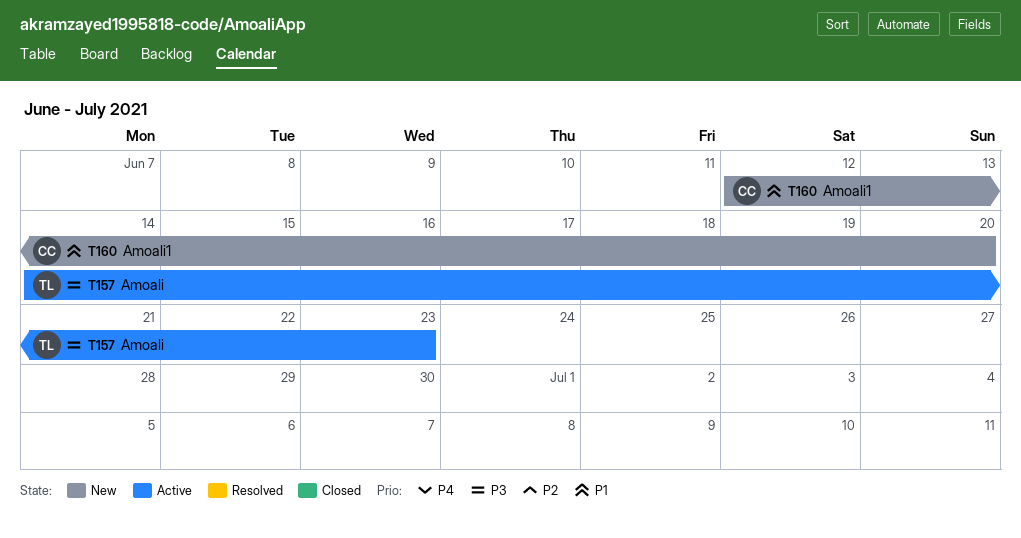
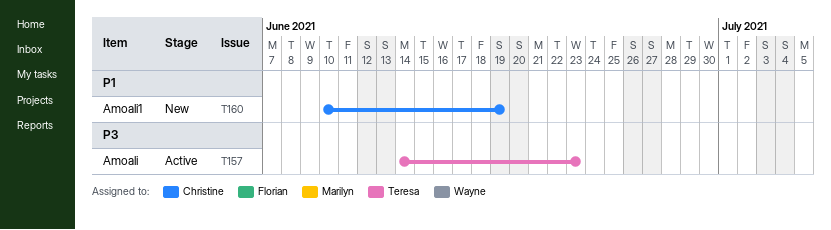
T160, start: Jun 12 -> Jun 10
T160, due: Jun 20 -> Jun 19

